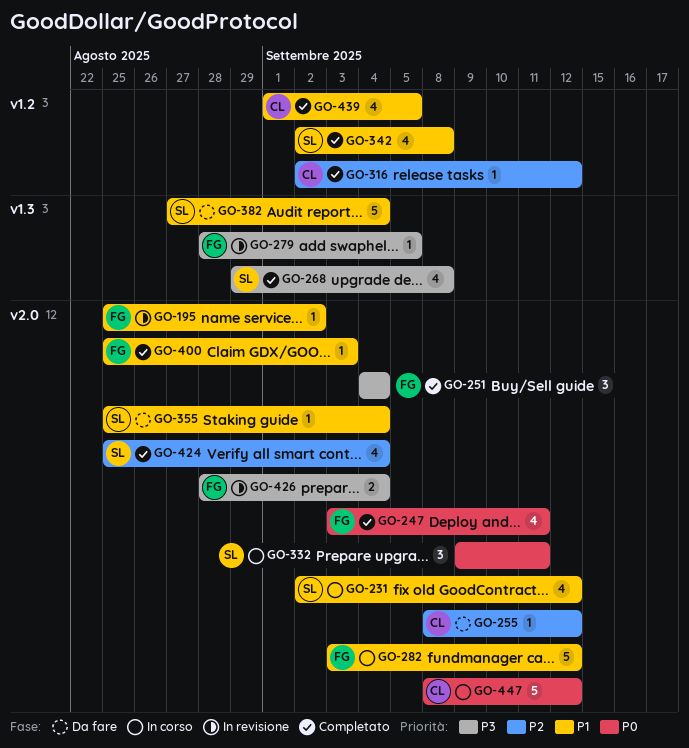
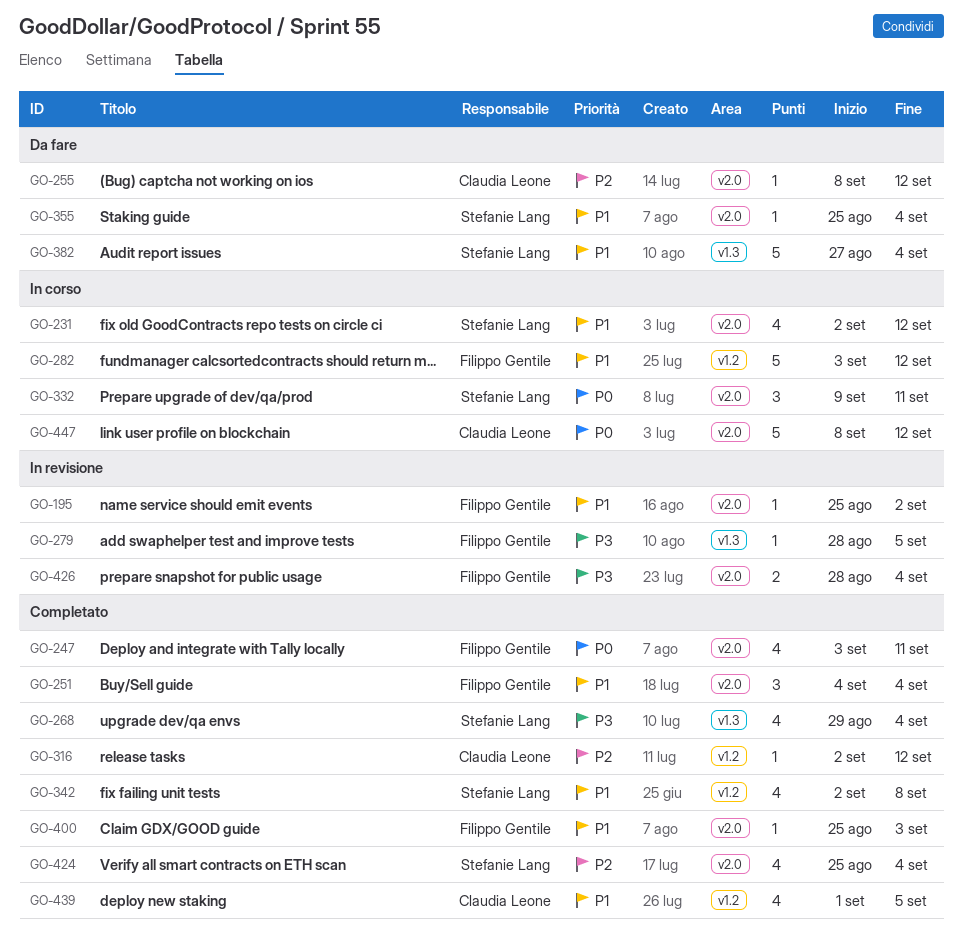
GO-251, priority: P3 -> P1
GO-268, due: Sep 8 -> Sep 4
GO-282, label: v2.0 -> v1.2

